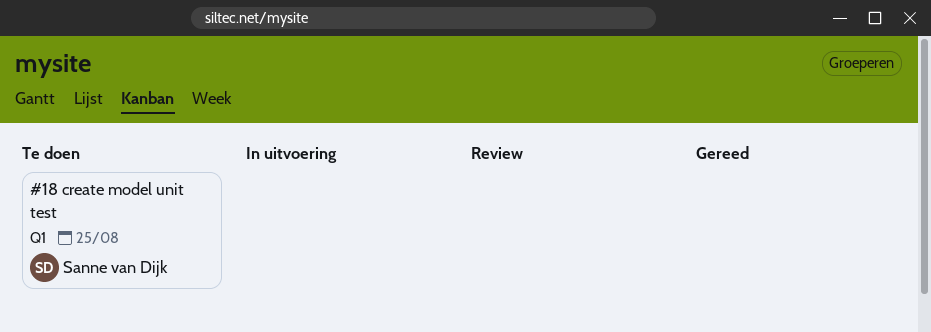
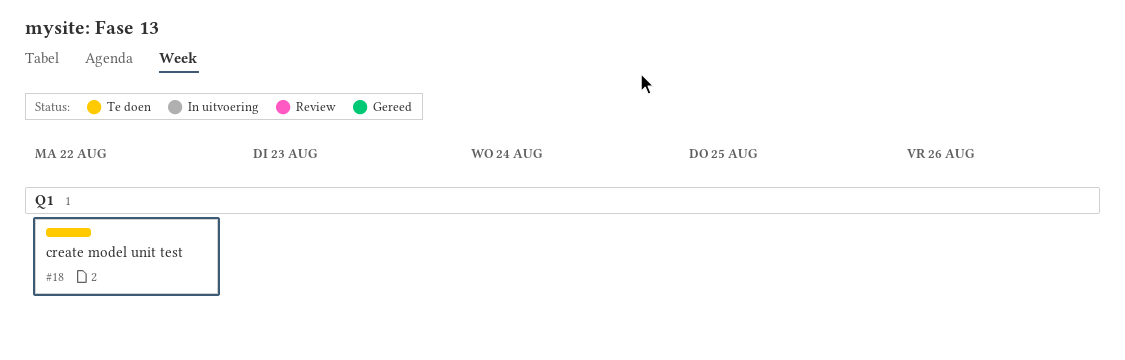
#18, due: Aug 25 -> Aug 22

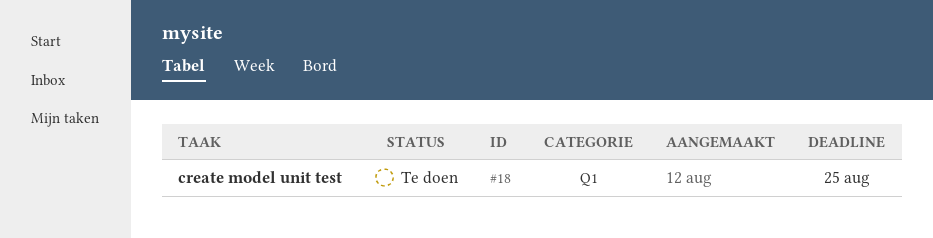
#18, due: Aug 22 -> Aug 25

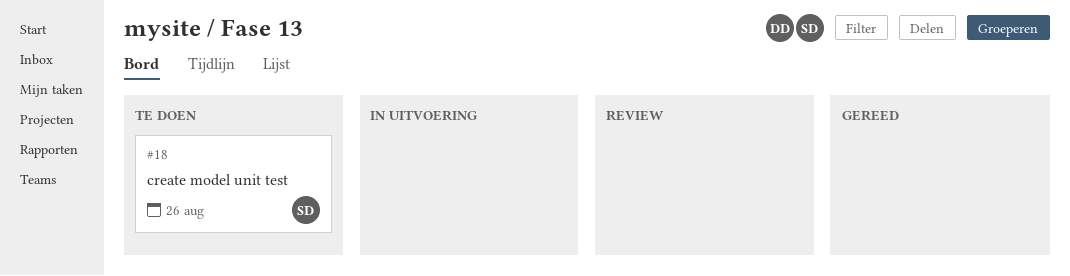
#18, due: Aug 25 -> Aug 26

